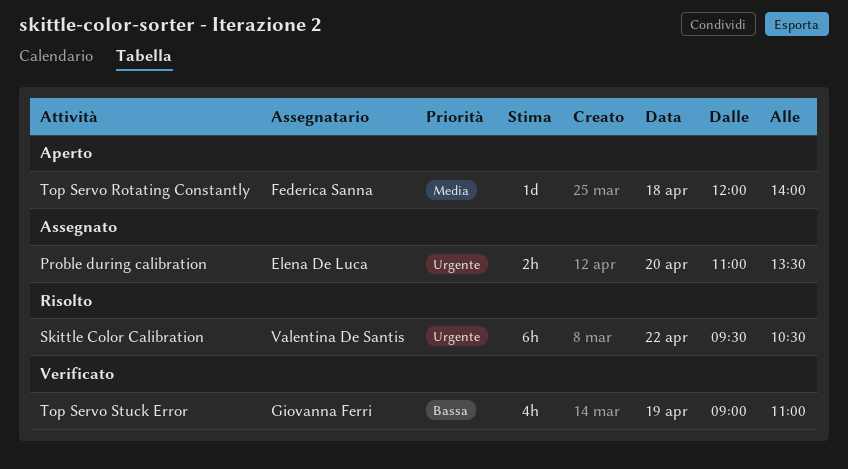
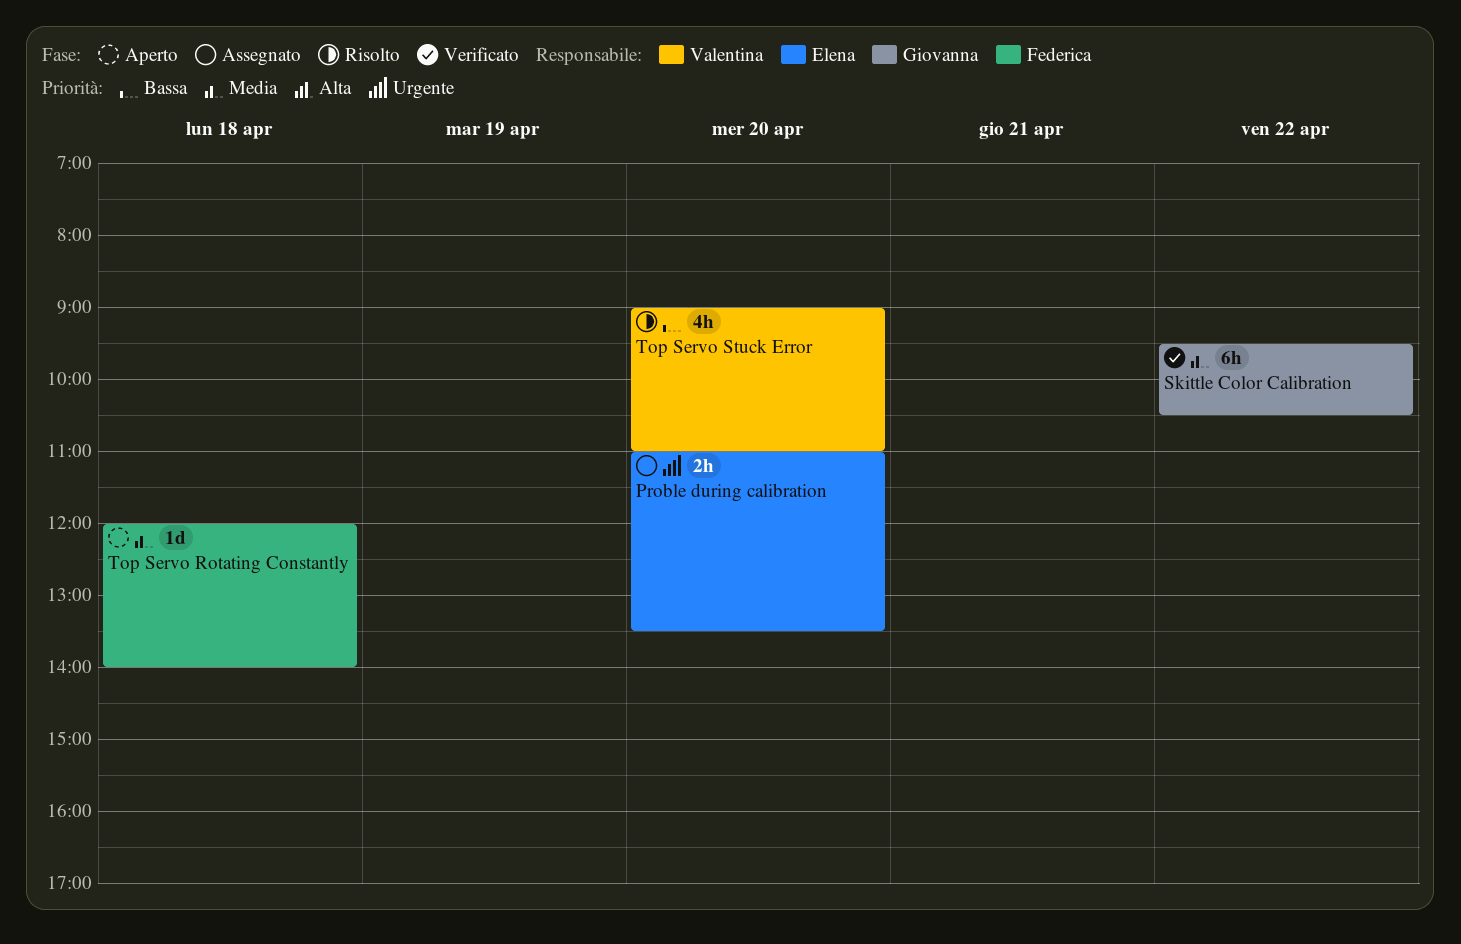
Skittle Color Calibration, status: Risolto -> Verificato
Skittle Color Calibration, owner: Valentina De Santis -> Giovanna Ferri
Skittle Color Calibration, priority: Urgente -> Media
Top Servo Stuck Error, status: Verificato -> Risolto
Top Servo Stuck Error, owner: Giovanna Ferri -> Valentina De Santis
Top Servo Stuck Error, day: Apr 19 -> Apr 20

